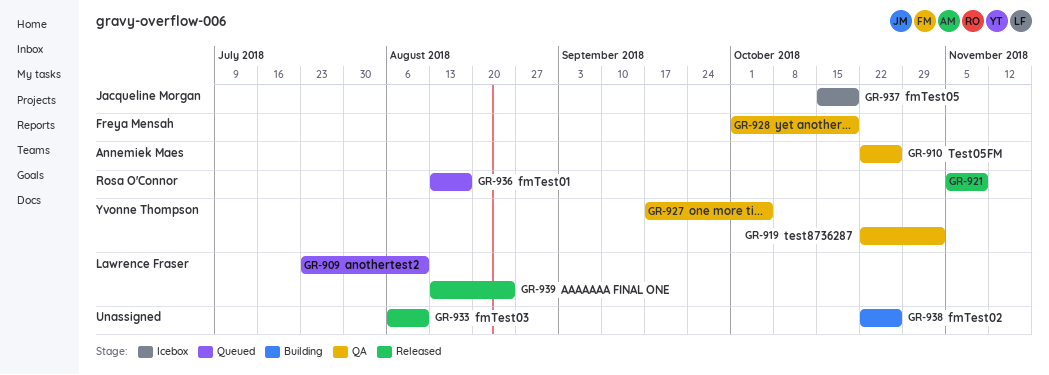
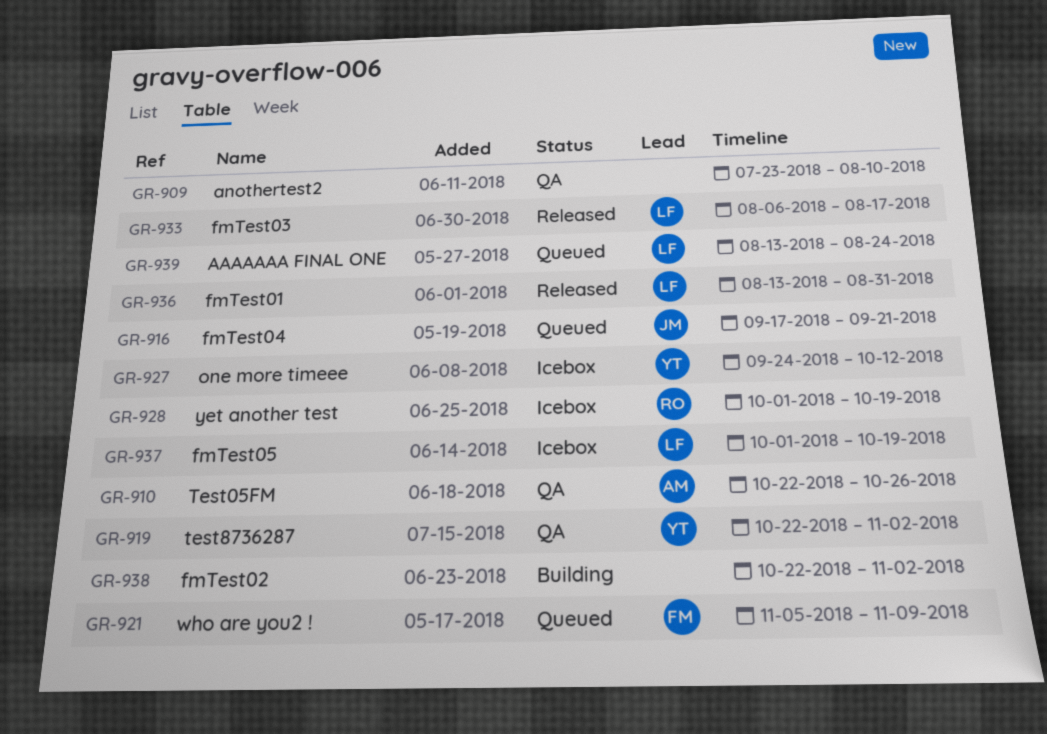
GR-909, status: Queued -> QA
GR-909, owner: Lawrence Fraser -> none
GR-916: none -> present
GR-921, status: Released -> Queued
GR-921, owner: Rosa O'Connor -> Freya Mensah
GR-927, status: QA -> Icebox
GR-927, start: Sep 17 -> Sep 24
GR-927, due: Oct 5 -> Oct 12
GR-928, status: QA -> Icebox
GR-928, owner: Freya Mensah -> Rosa O'Connor
GR-933, owner: none -> Lawrence Fraser
GR-933, due: Aug 10 -> Aug 17
GR-936, status: Queued -> Released
GR-936, owner: Rosa O'Connor -> Lawrence Fraser
GR-936, due: Aug 17 -> Aug 31
GR-937, owner: Jacqueline Morgan -> Lawrence Fraser
GR-937, start: Oct 15 -> Oct 1
GR-938, due: Oct 26 -> Nov 2
GR-939, status: Released -> Queued

